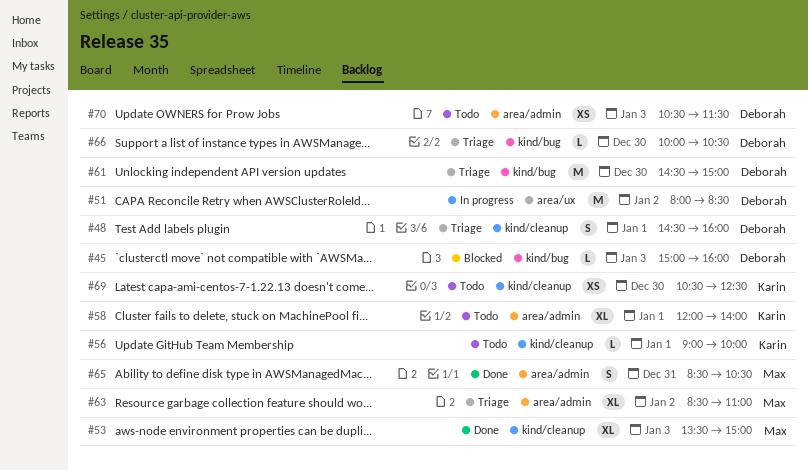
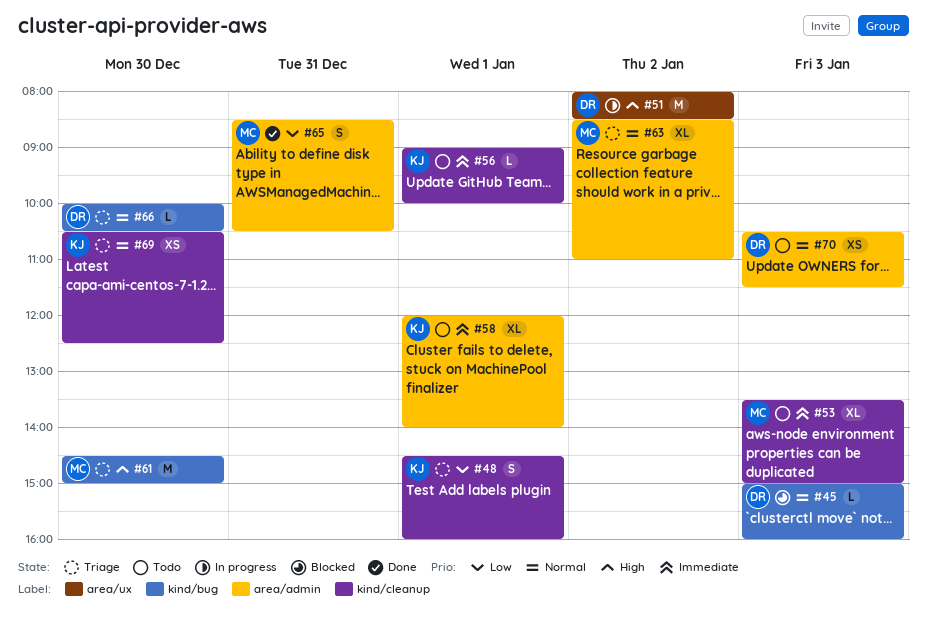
#48, owner: Deborah -> Karin
#53, status: Done -> Todo
#61, owner: Deborah -> Max
#69, status: Todo -> Triage

